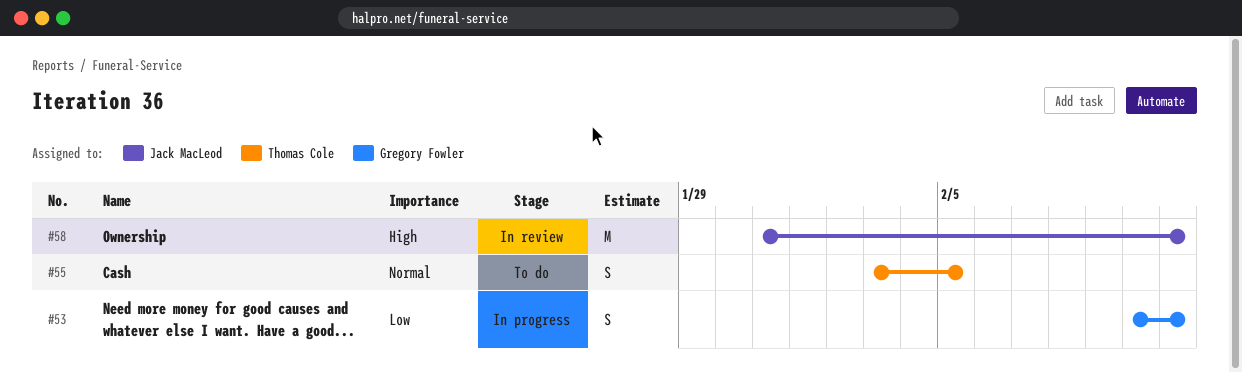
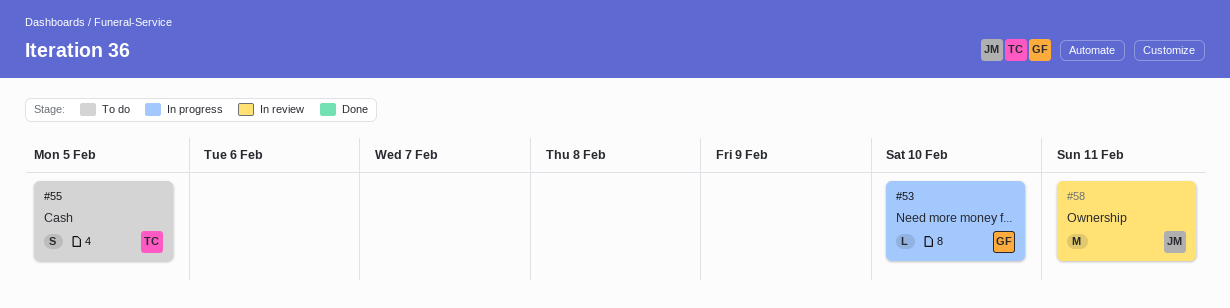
#53, estimate: S -> L
#53, due: Feb 11 -> Feb 10

